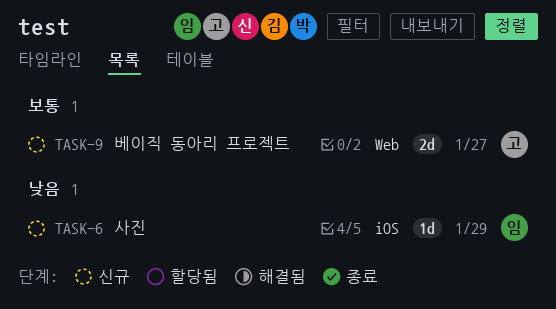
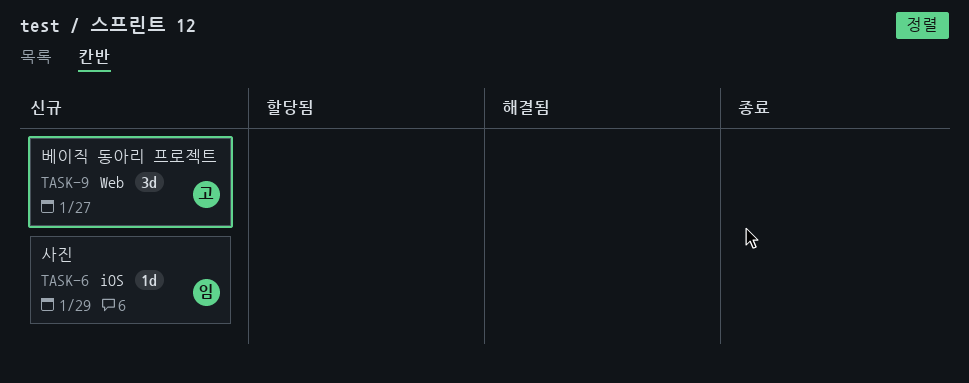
TASK-9, estimate: 2d -> 3d

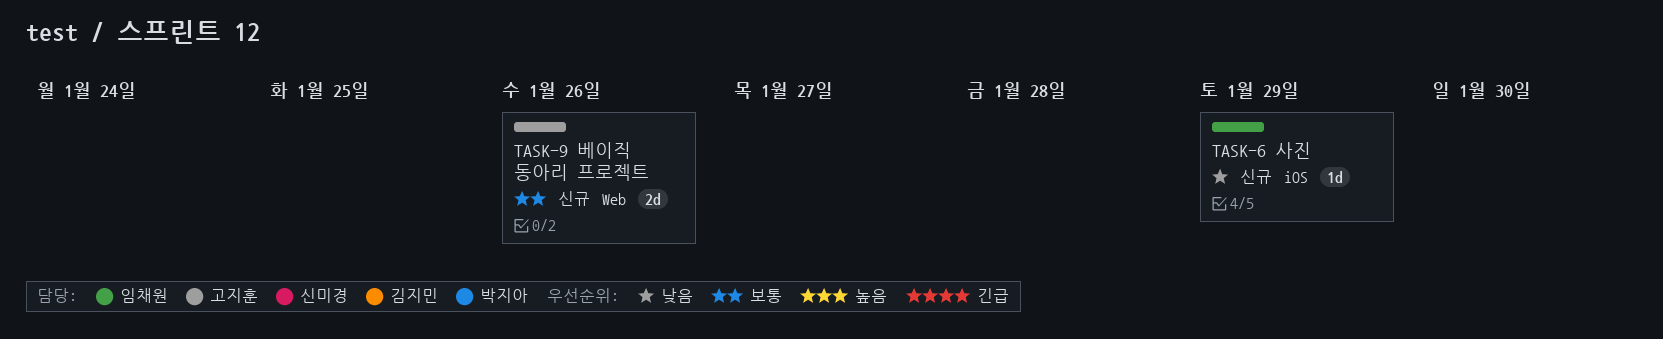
TASK-9, estimate: 3d -> 2d
TASK-9, due: Jan 27 -> Jan 26

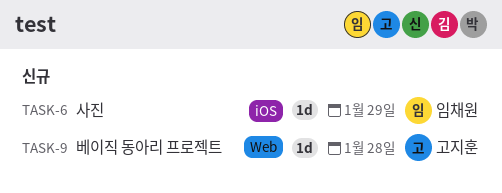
TASK-9, estimate: 2d -> 1d
TASK-9, due: Jan 26 -> Jan 28

